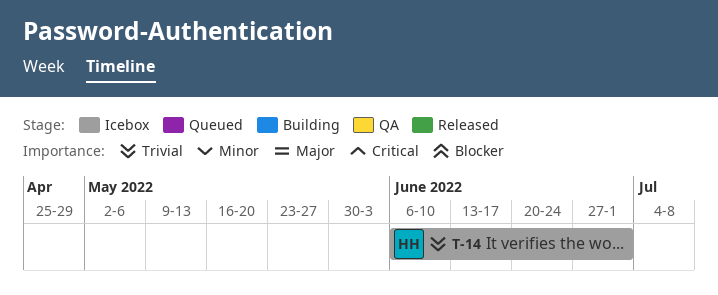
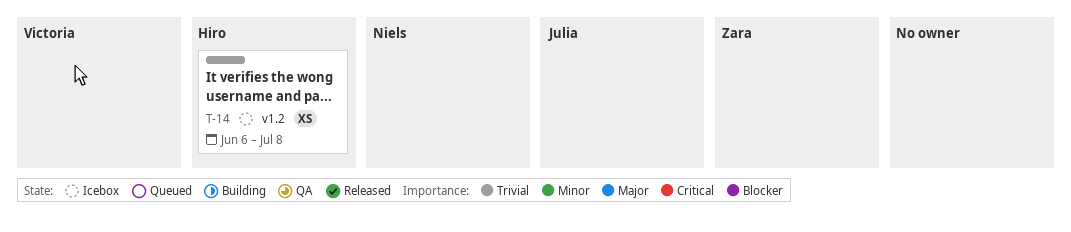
T-14, due: Jul 1 -> Jul 8

